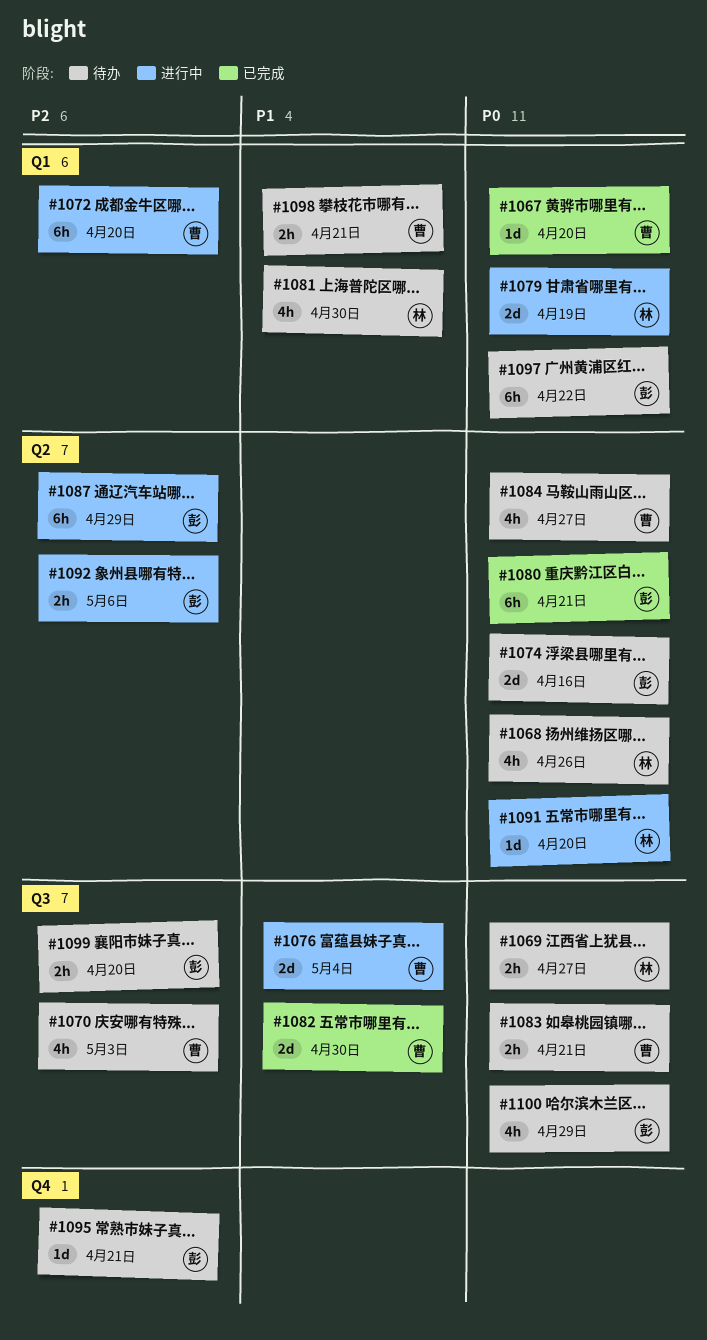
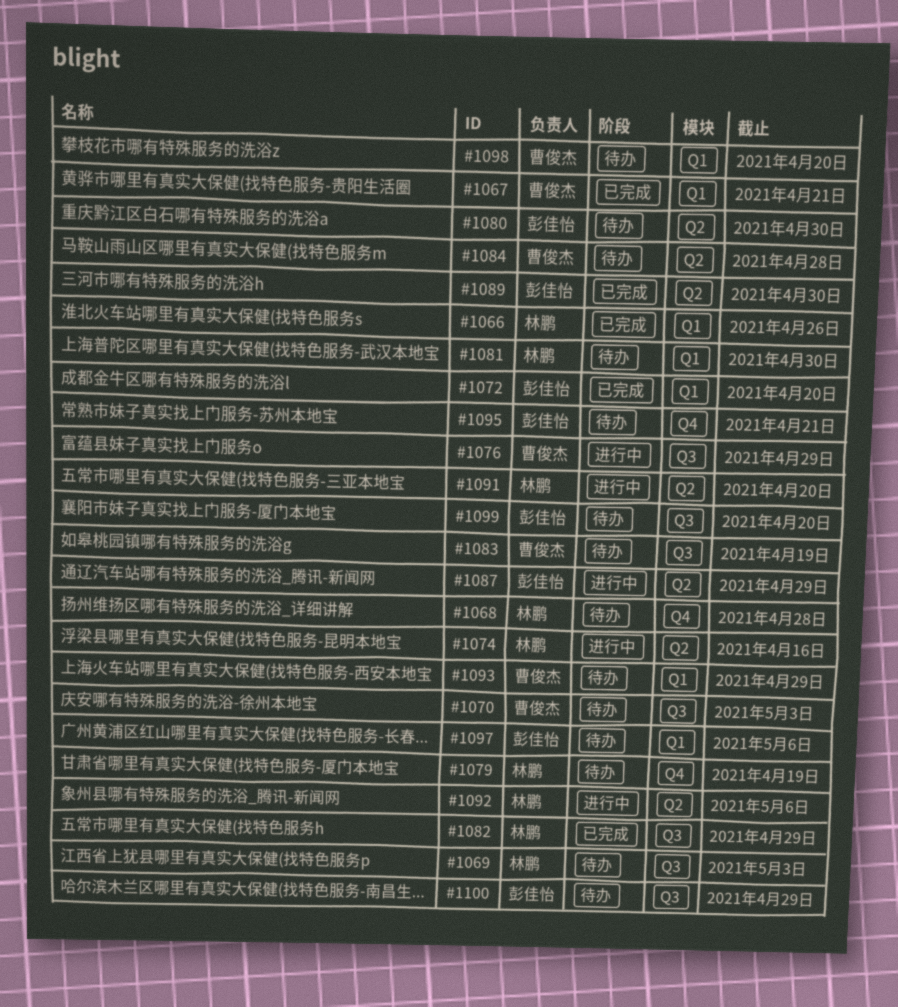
#1066: none -> present
#1067, due: Apr 20 -> Apr 21
#1068, label: Q2 -> Q4
#1068, due: Apr 26 -> Apr 28
#1069, due: Apr 27 -> May 3
#1072, status: 进行中 -> 已完成
#1072, owner: 曹俊杰 -> 彭佳怡
#1074, status: 待办 -> 进行中
#1074, owner: 彭佳怡 -> 林鹏
#1076, due: May 4 -> Apr 29
#1079, status: 进行中 -> 待办
#1079, label: Q1 -> Q4
#1080, status: 已完成 -> 待办
#1080, due: Apr 21 -> Apr 30
#1082, owner: 曹俊杰 -> 林鹏
#1082, due: Apr 30 -> Apr 29
#1083, due: Apr 21 -> Apr 19
#1084, due: Apr 27 -> Apr 28
#1089: none -> present
#1092, owner: 彭佳怡 -> 林鹏
#1093: none -> present
#1097, due: Apr 22 -> May 6
#1098, due: Apr 21 -> Apr 20

